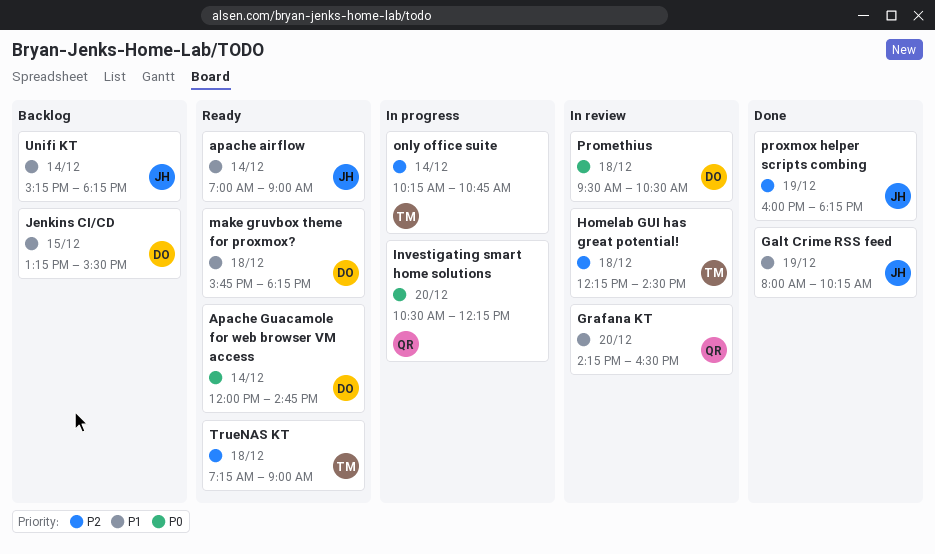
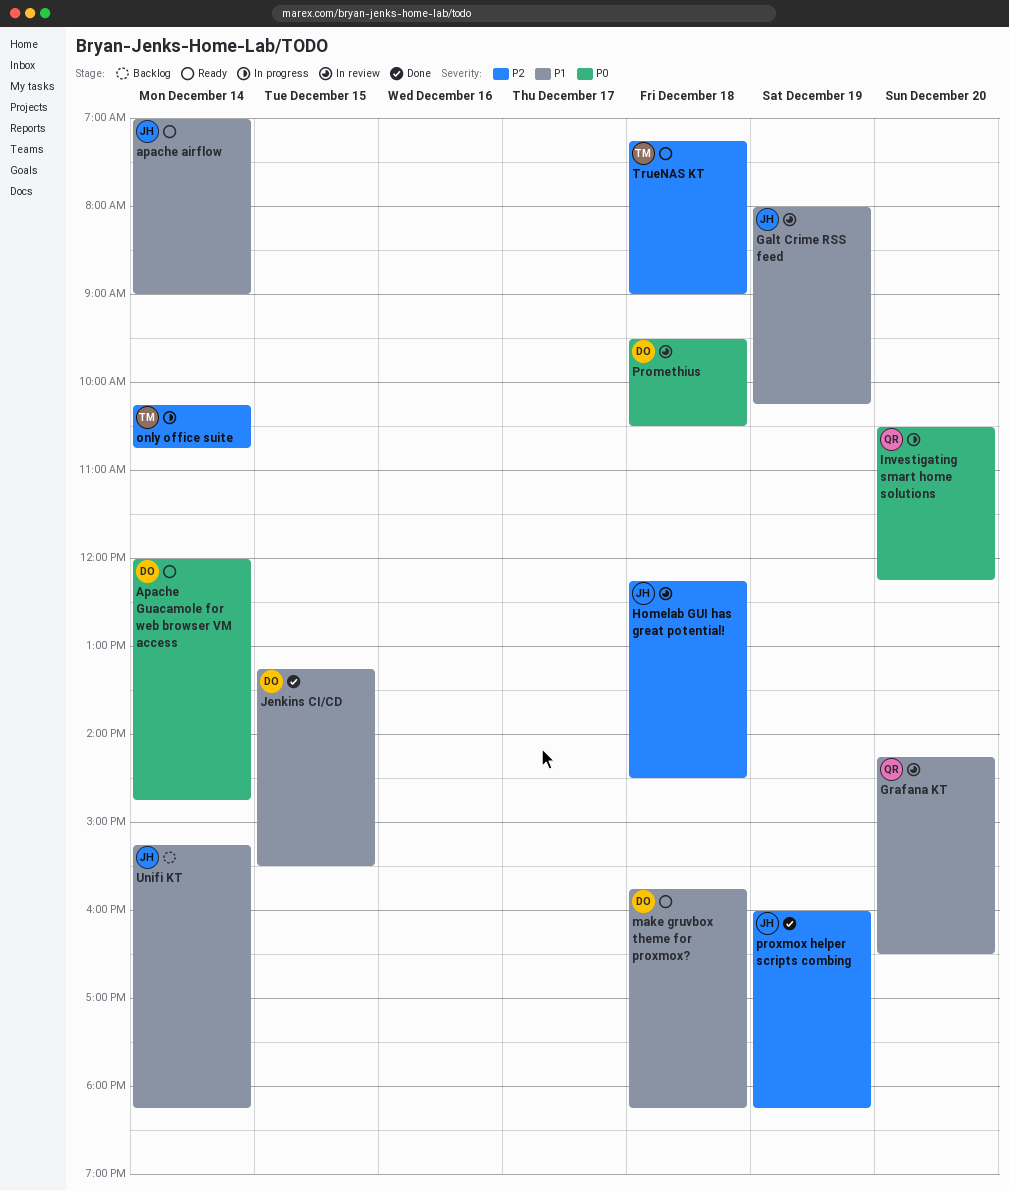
Galt Crime RSS feed, status: Done -> In review
Homelab GUI has great potential!, owner: TM -> JH
Jenkins CI/CD, status: Backlog -> Done

